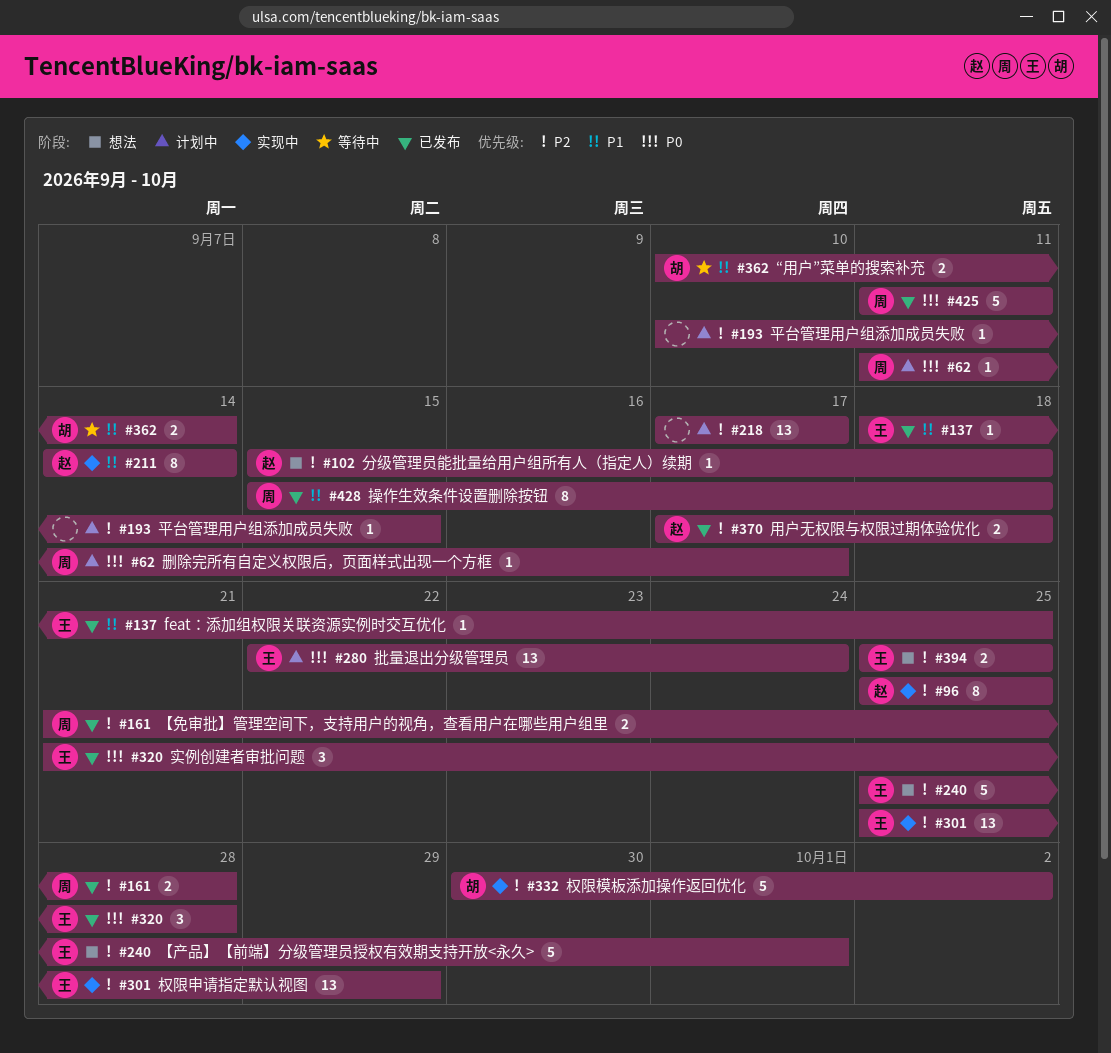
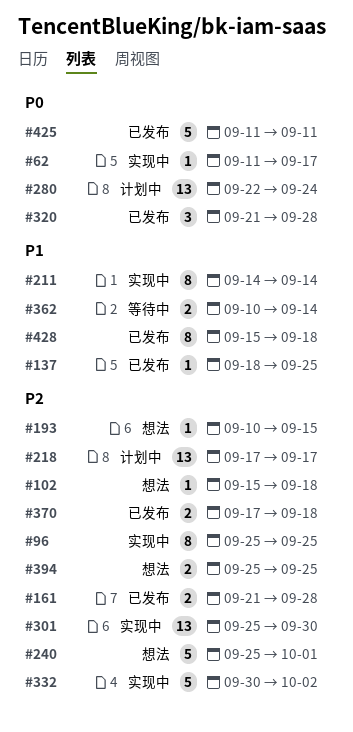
#62, status: 计划中 -> 实现中
#193, status: 计划中 -> 想法
#301, due: Sep 29 -> Sep 30

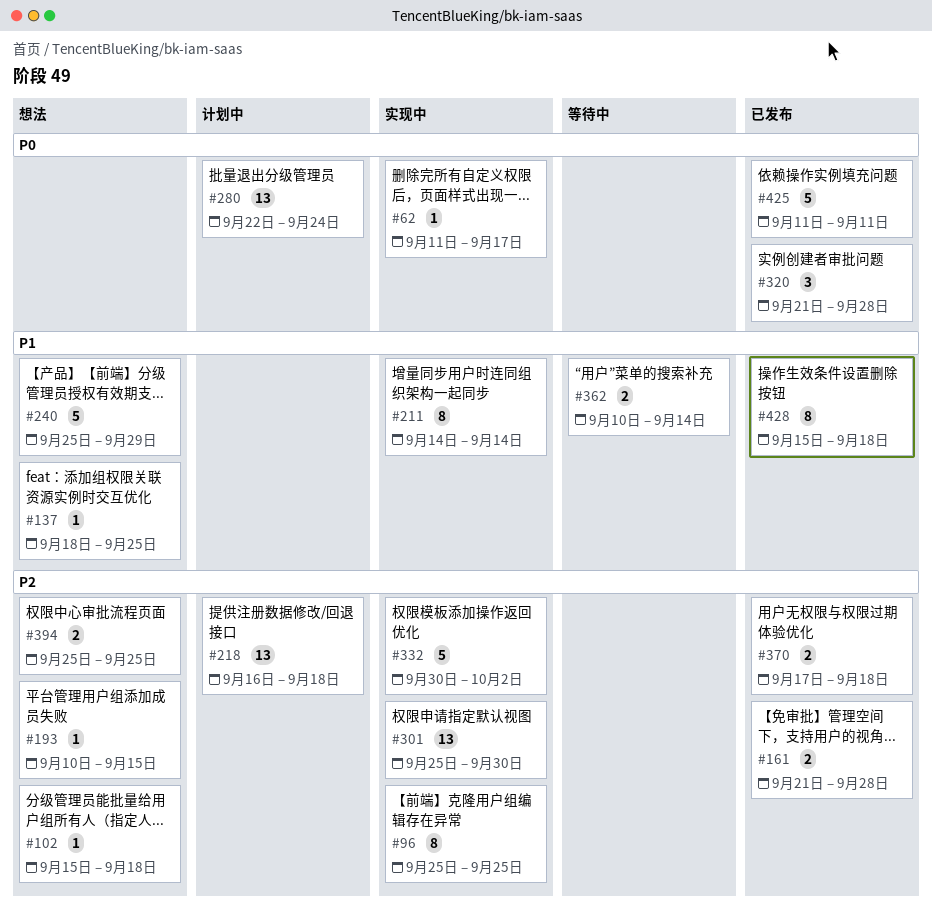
#137, status: 已发布 -> 想法
#218, start: Sep 17 -> Sep 16
#218, due: Sep 17 -> Sep 18
#240, priority: P2 -> P1
#240, due: Oct 1 -> Sep 29

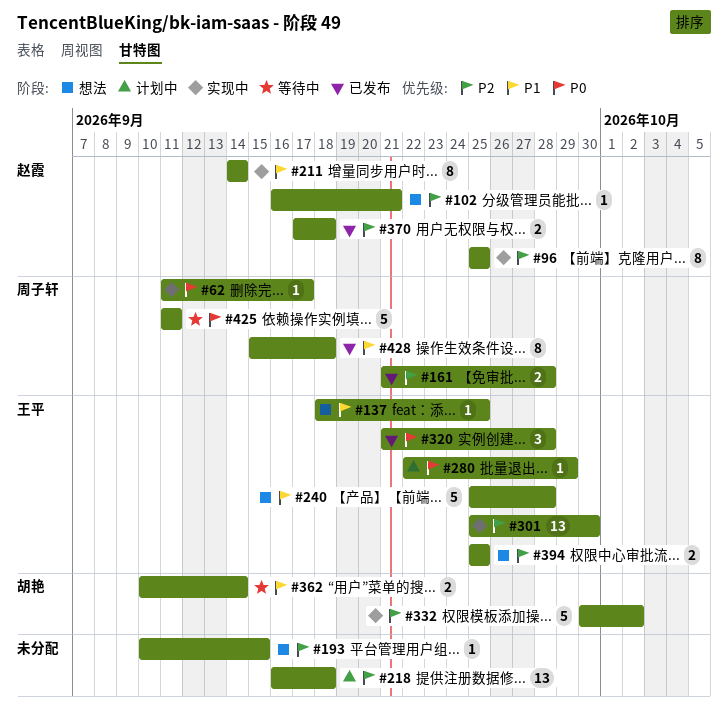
#102, start: Sep 15 -> Sep 16
#102, due: Sep 18 -> Sep 21
#240, due: Sep 29 -> Sep 28
#280, estimate: 13 -> 1
#280, due: Sep 24 -> Sep 29
#425, status: 已发布 -> 等待中

